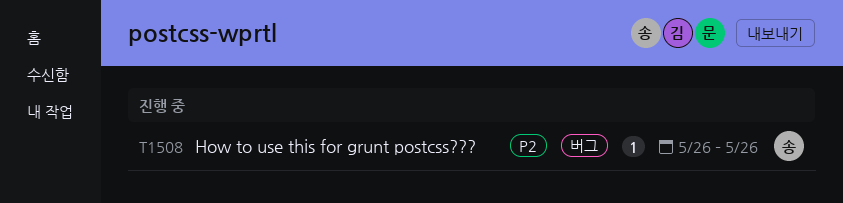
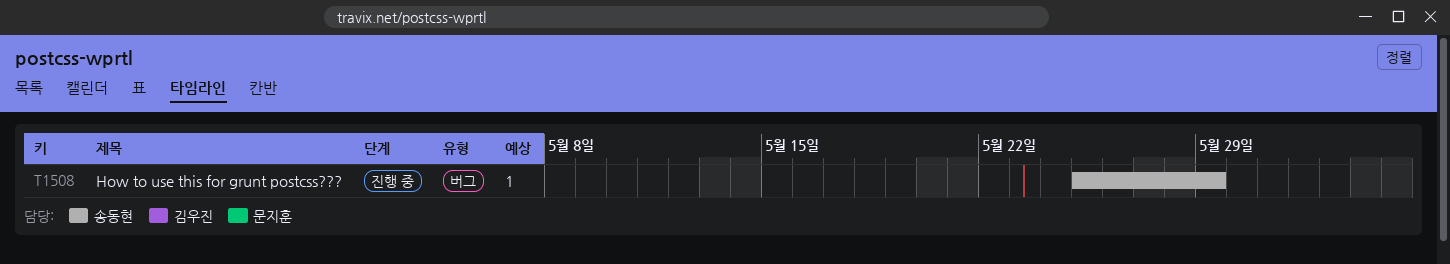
T1508, start: May 26 -> May 25
T1508, due: May 26 -> May 29

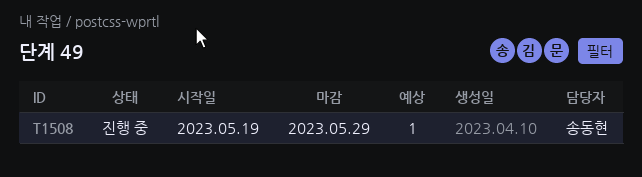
T1508, start: May 25 -> May 19

